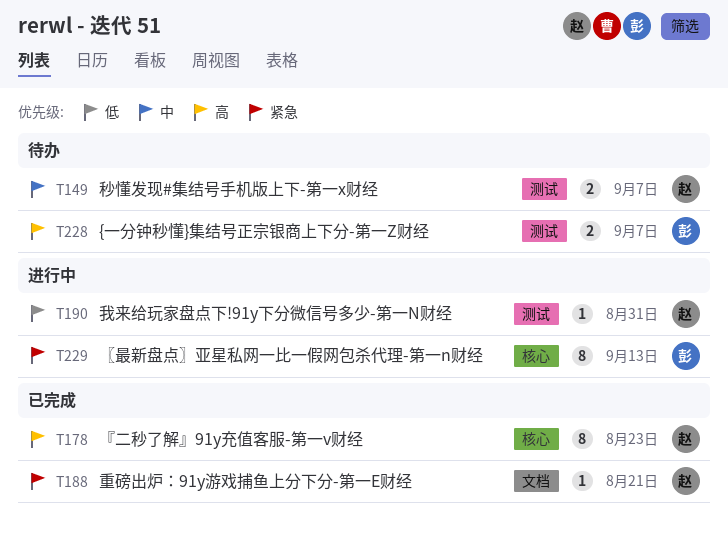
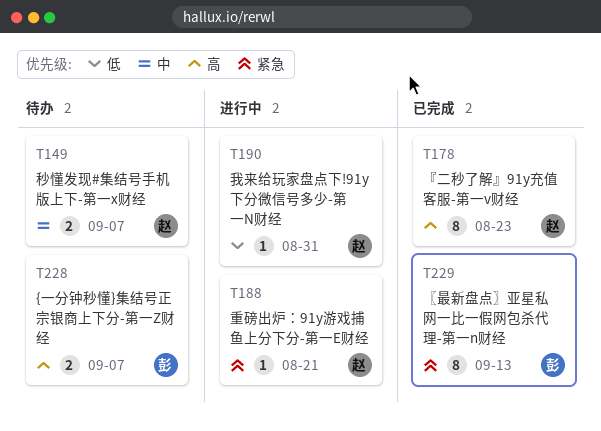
T188, status: 已完成 -> 进行中
T229, status: 进行中 -> 已完成

